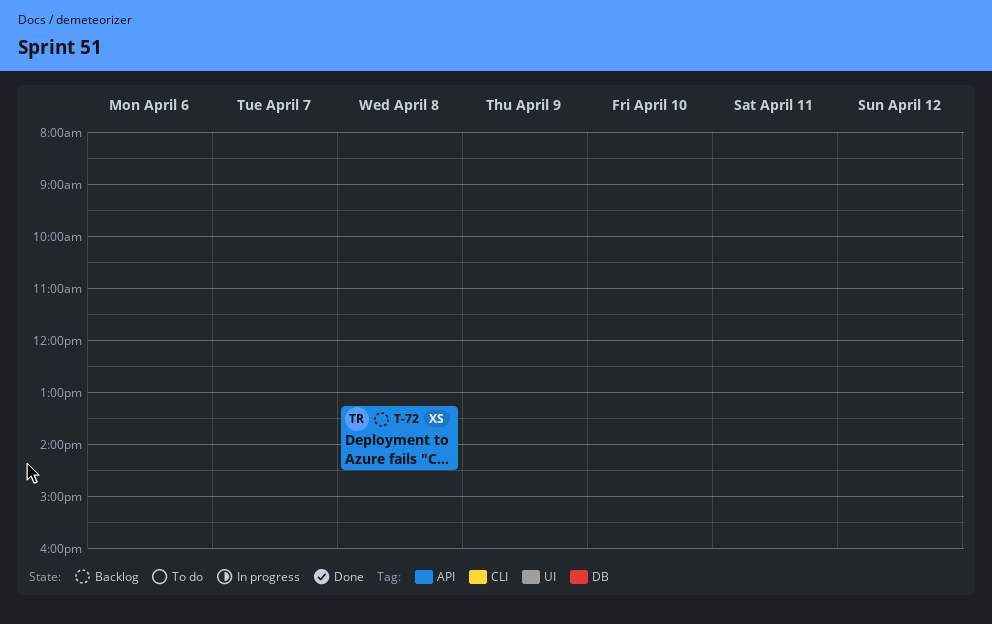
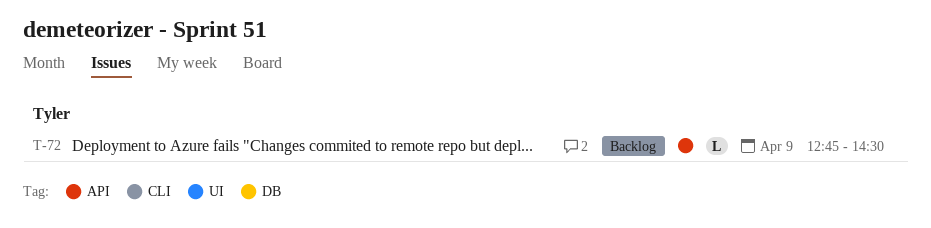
T-72, estimate: XS -> L
T-72, day: Apr 8 -> Apr 9
T-72, begins: 13:15 -> 12:45

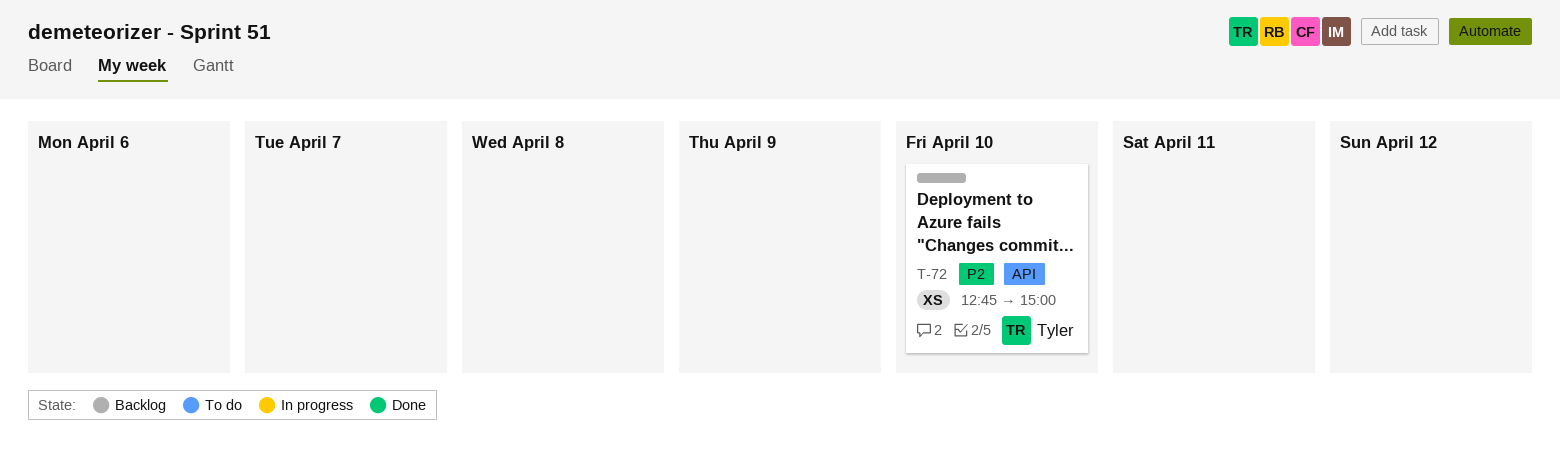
T-72, estimate: L -> XS
T-72, day: Apr 9 -> Apr 10
T-72, ends: 14:30 -> 15:00

